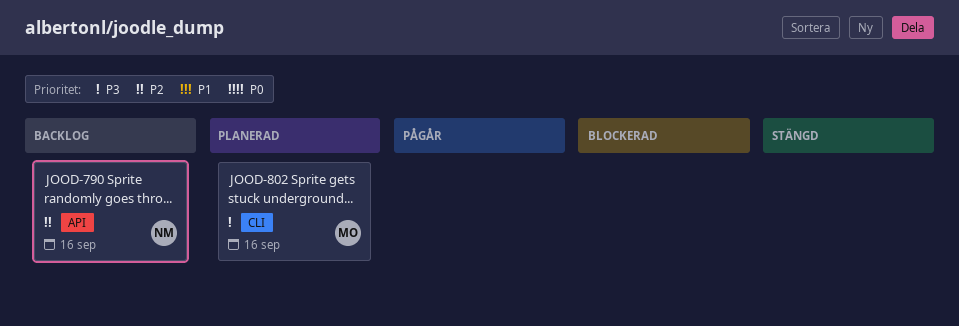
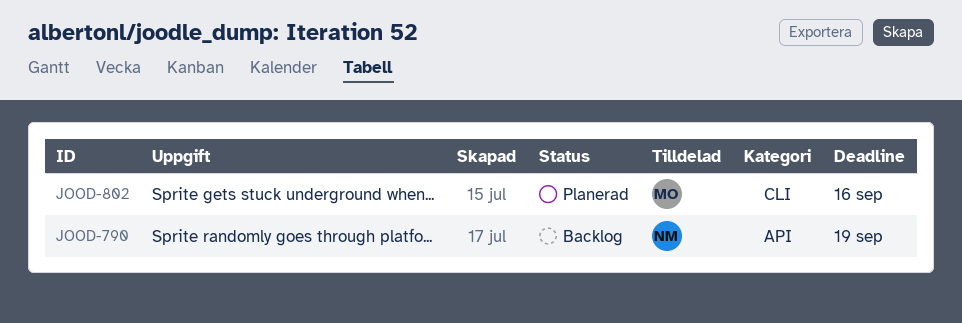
JOOD-790, due: Sep 16 -> Sep 19

